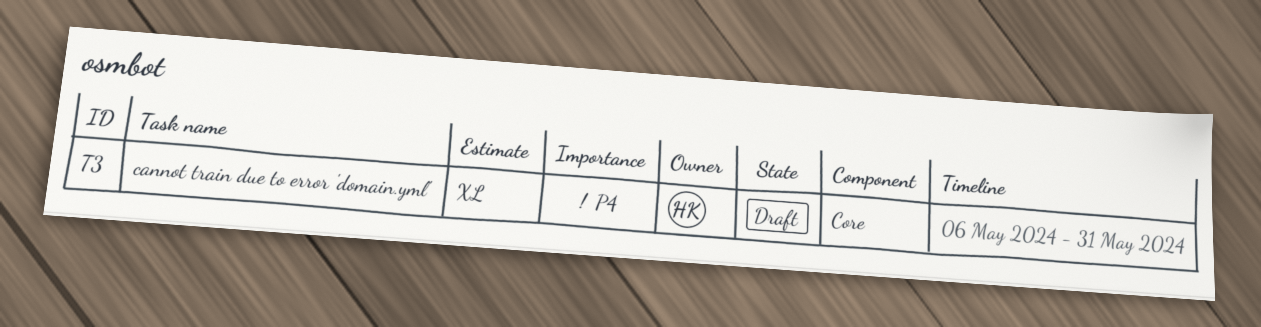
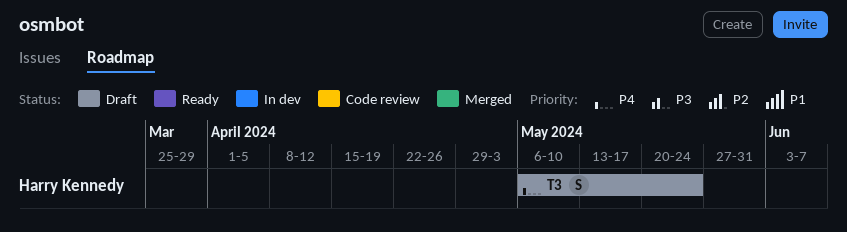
T3, estimate: XL -> S
T3, due: May 31 -> May 24

